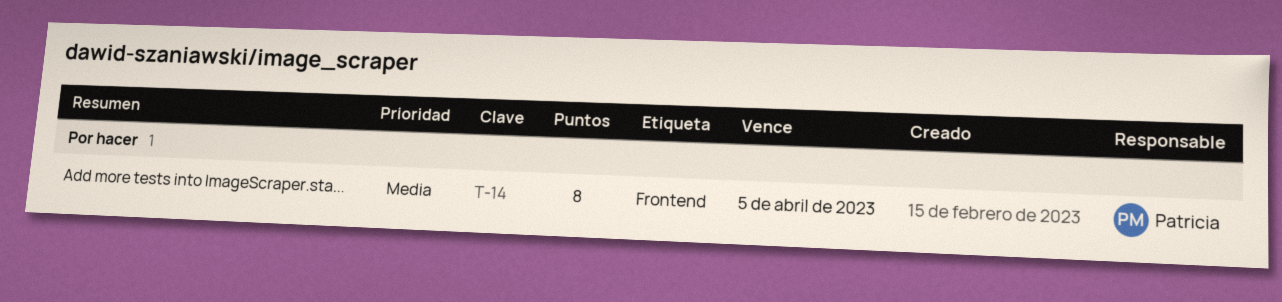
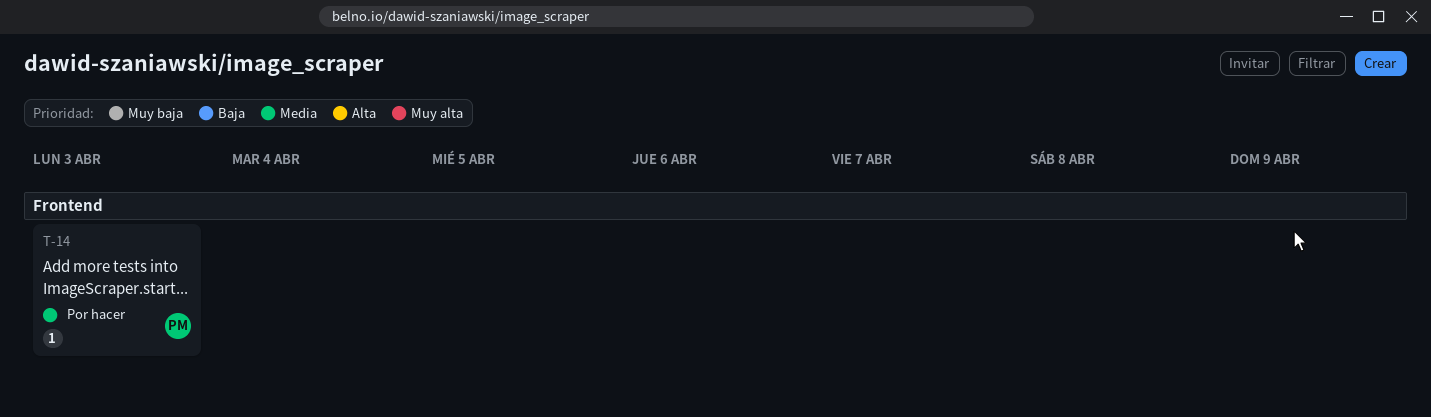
T-14, estimate: 8 -> 1
T-14, due: Apr 5 -> Apr 3

